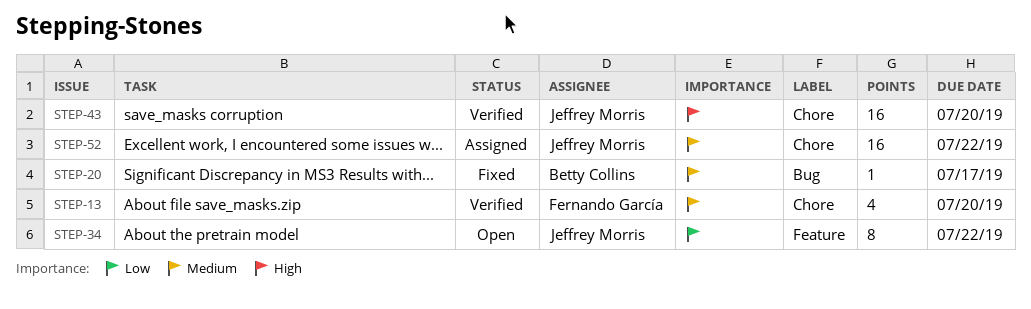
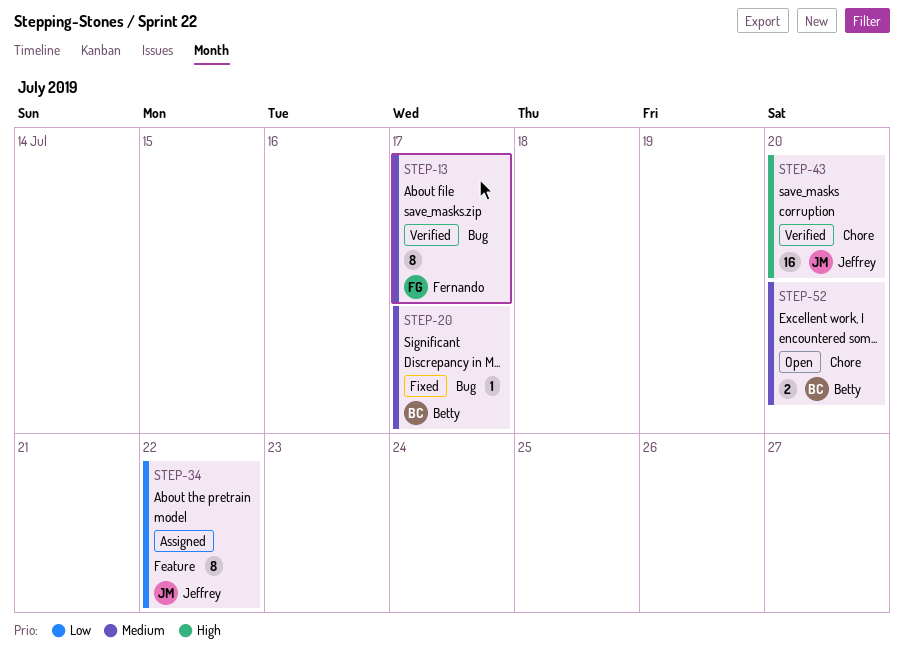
STEP-13, label: Chore -> Bug
STEP-13, estimate: 4 -> 8
STEP-13, due: Jul 20 -> Jul 17
STEP-34, status: Open -> Assigned
STEP-52, status: Assigned -> Open
STEP-52, owner: Jeffrey Morris -> Betty Collins
STEP-52, estimate: 16 -> 2
STEP-52, due: Jul 22 -> Jul 20

